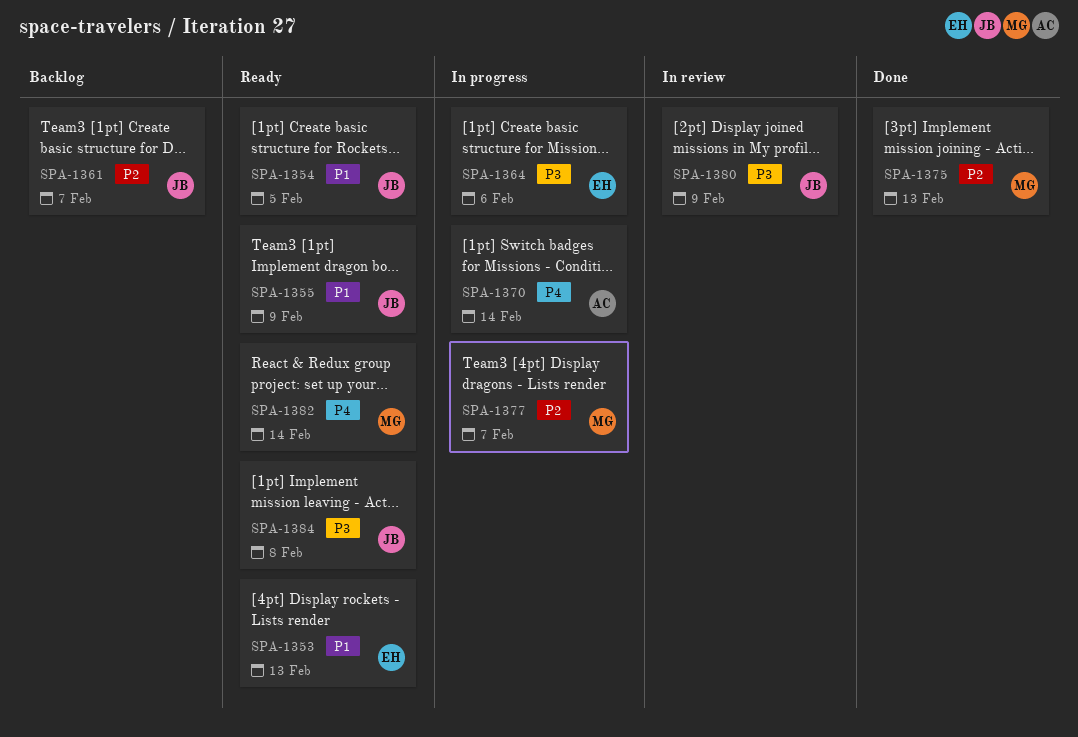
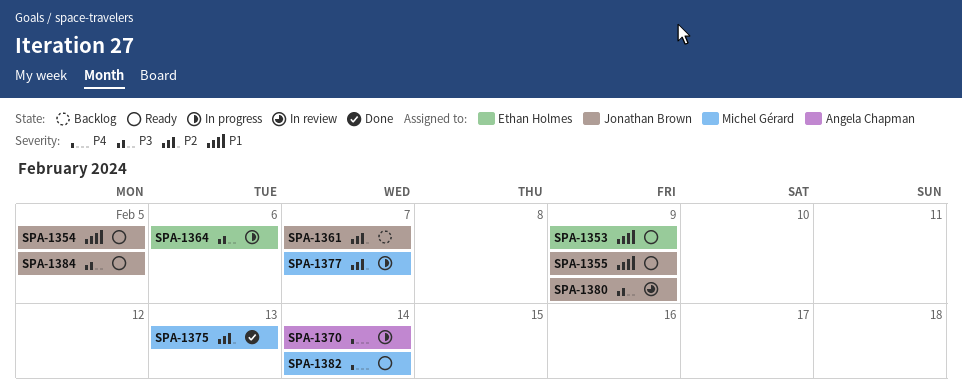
SPA-1353, due: Feb 13 -> Feb 9
SPA-1384, due: Feb 8 -> Feb 5

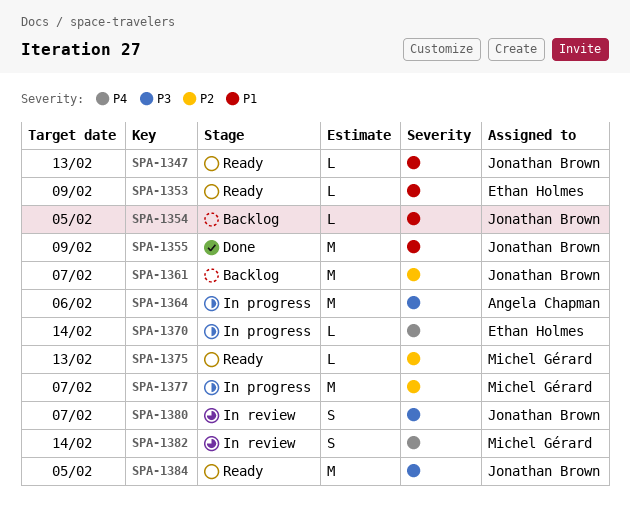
SPA-1347: none -> present
SPA-1354, status: Ready -> Backlog
SPA-1355, status: Ready -> Done
SPA-1364, owner: Ethan Holmes -> Angela Chapman
SPA-1370, owner: Angela Chapman -> Ethan Holmes
SPA-1375, status: Done -> Ready
SPA-1380, due: Feb 9 -> Feb 7
SPA-1382, status: Ready -> In review

